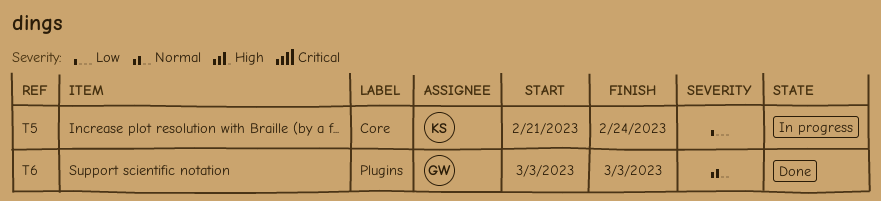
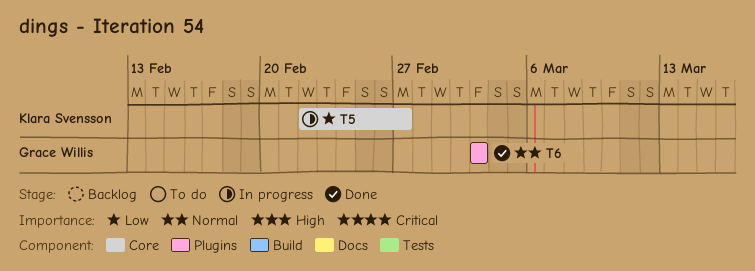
T5, start: Feb 21 -> Feb 22
T5, due: Feb 24 -> Feb 27

